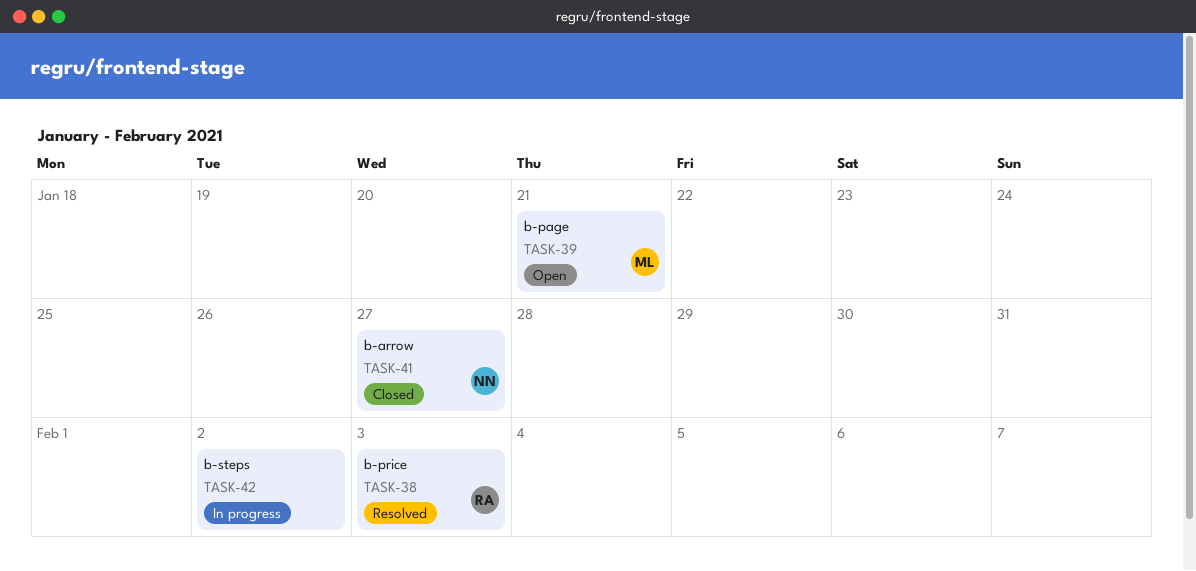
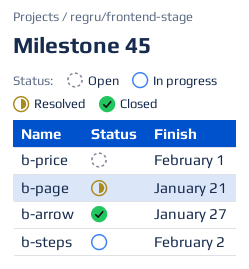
b-page, status: Open -> Resolved
b-price, status: Resolved -> Open
b-price, due: Feb 3 -> Feb 1

